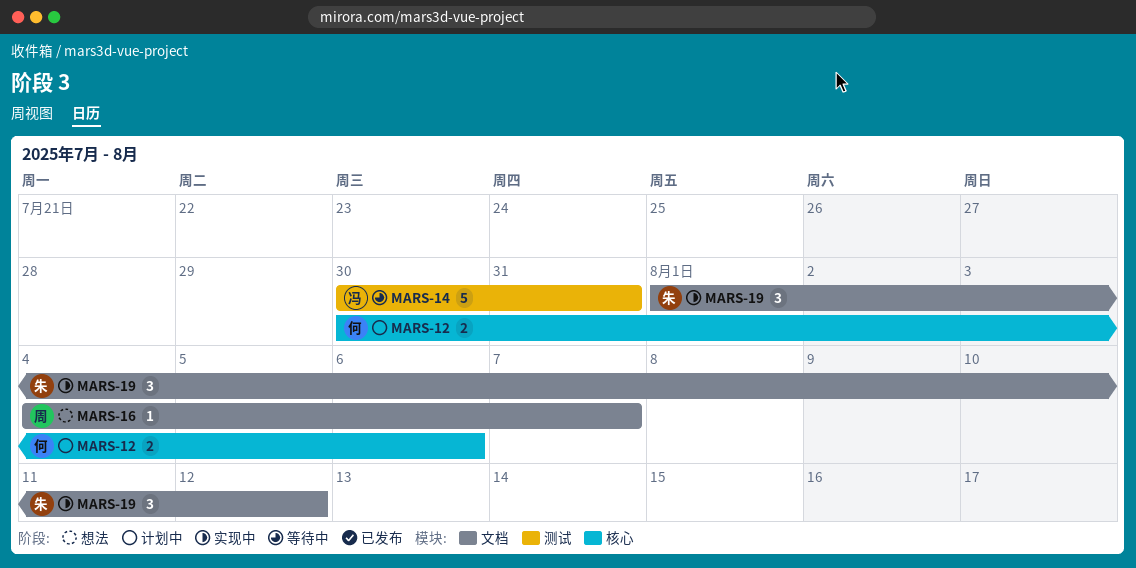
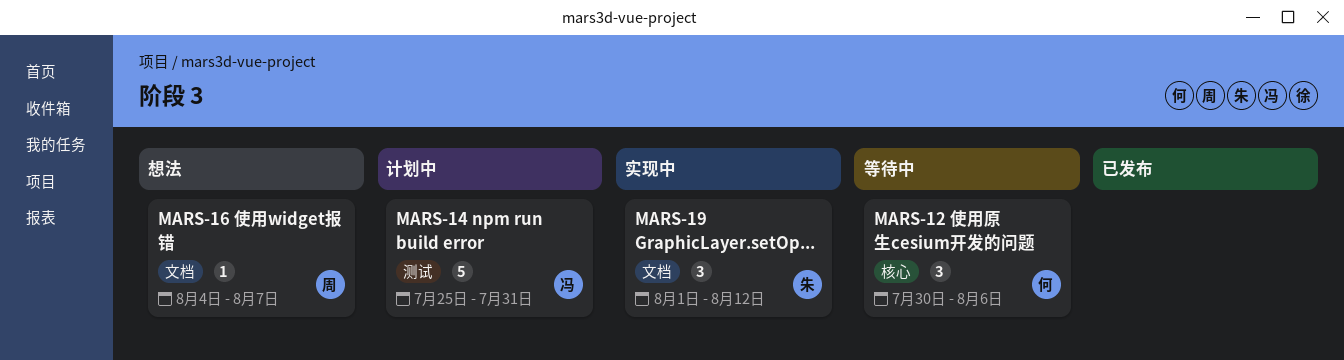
MARS-12, status: 计划中 -> 等待中
MARS-12, estimate: 2 -> 3
MARS-14, status: 等待中 -> 计划中
MARS-14, start: Jul 30 -> Jul 25

